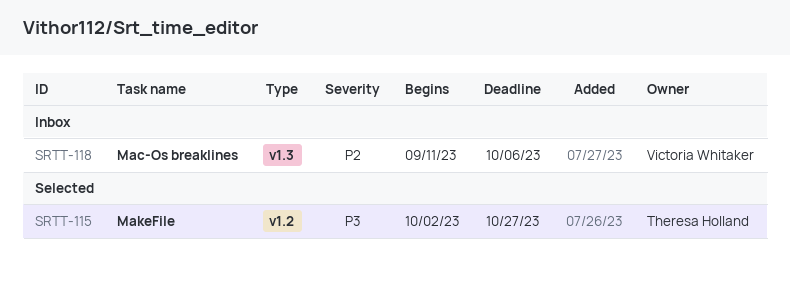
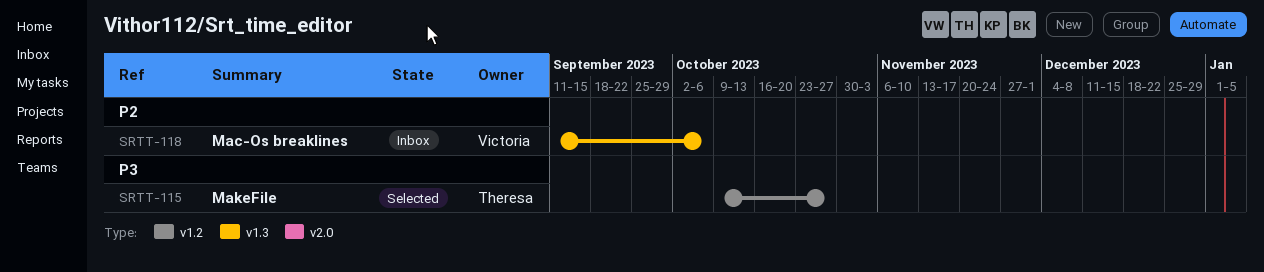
SRTT-115, start: Oct 2 -> Oct 9

